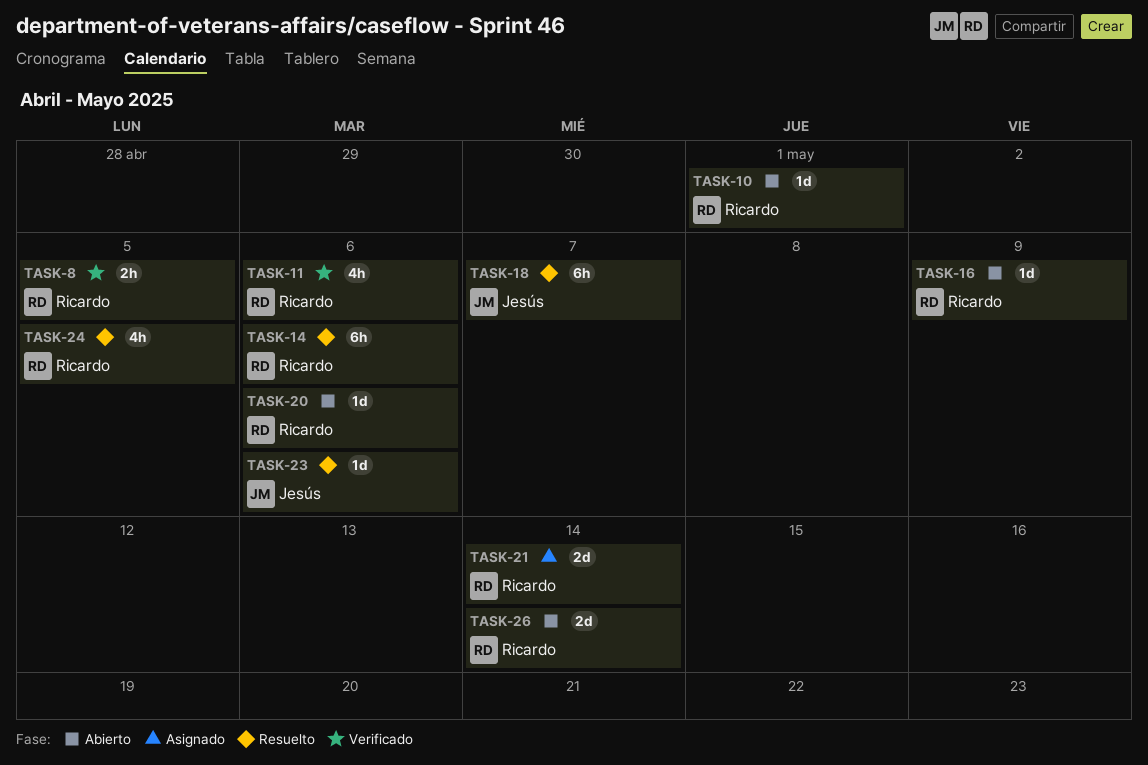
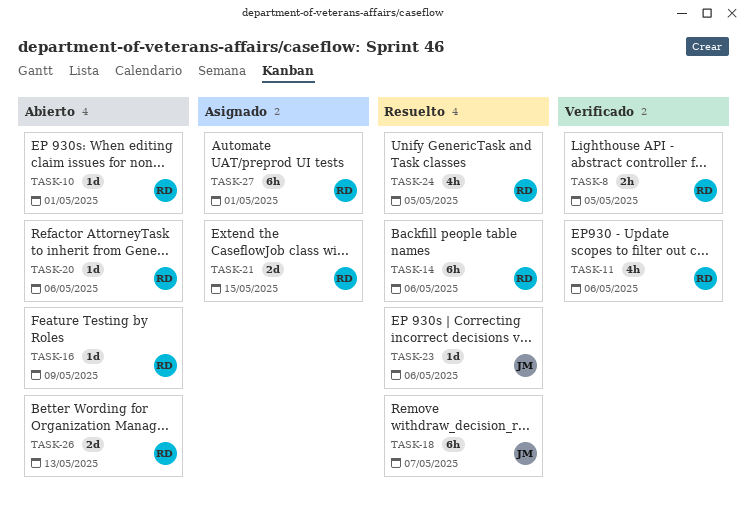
TASK-21, due: May 14 -> May 15
TASK-26, due: May 14 -> May 13
TASK-27: none -> present

